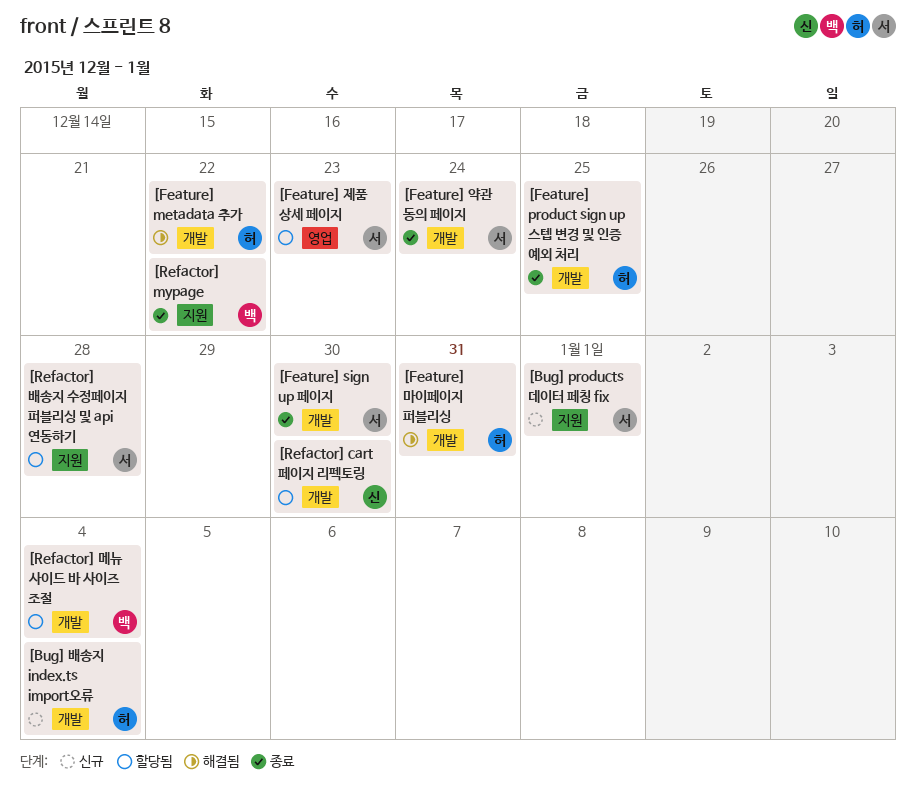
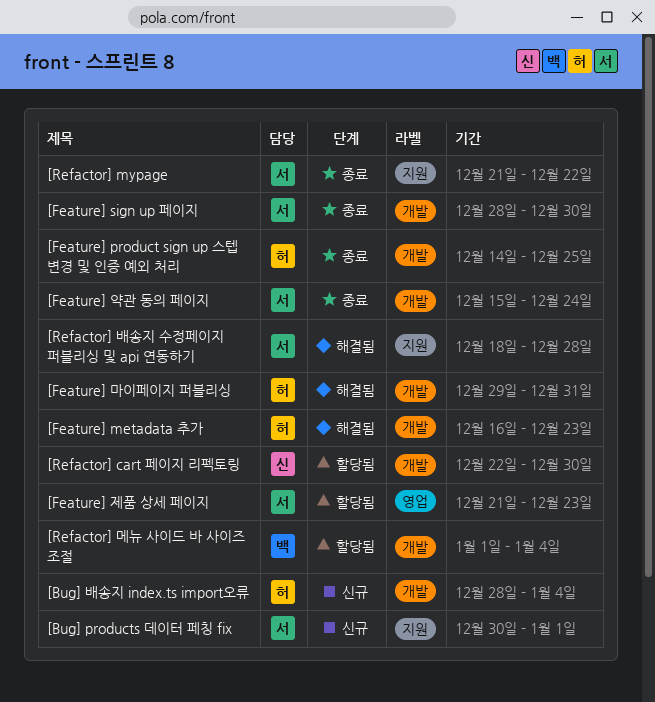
[Feature] metadata 추가, due: Dec 22 -> Dec 23
[Refactor] mypage, owner: 백 -> 서
[Refactor] 배송지 수정페이지 퍼블리싱 및 api 연동하기, status: 할당됨 -> 해결됨

